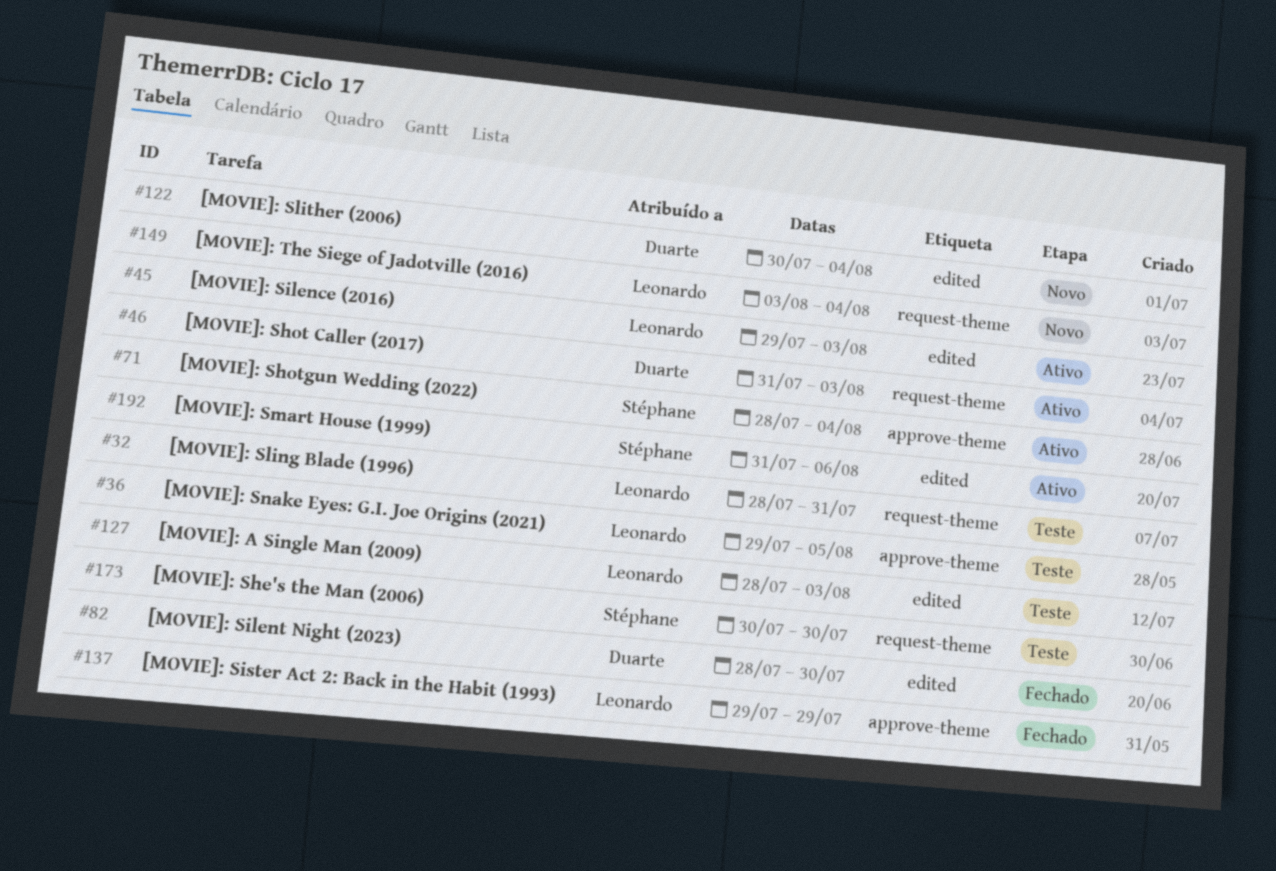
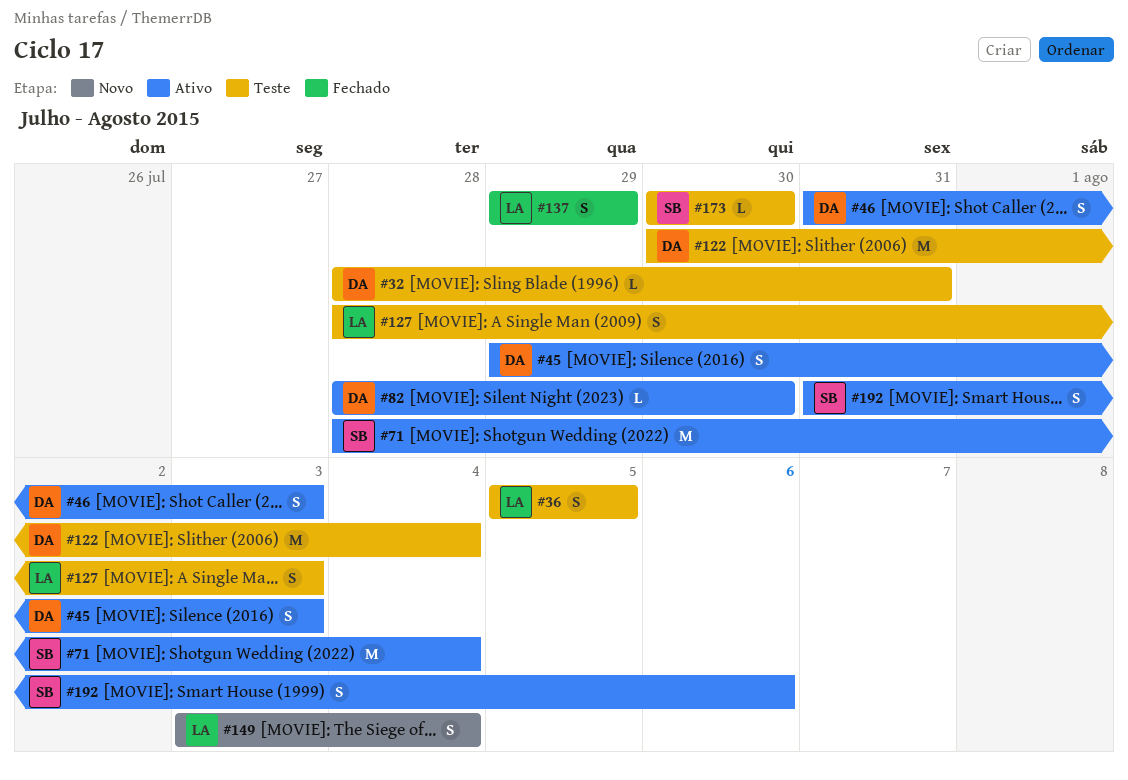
#32, owner: Leonardo -> Duarte
#36, start: Jul 29 -> Aug 5
#45, owner: Leonardo -> Duarte
#82, status: Fechado -> Ativo
#122, status: Novo -> Teste

